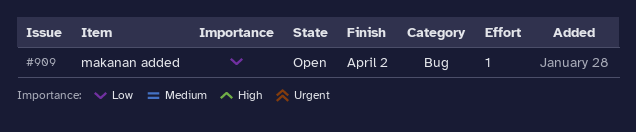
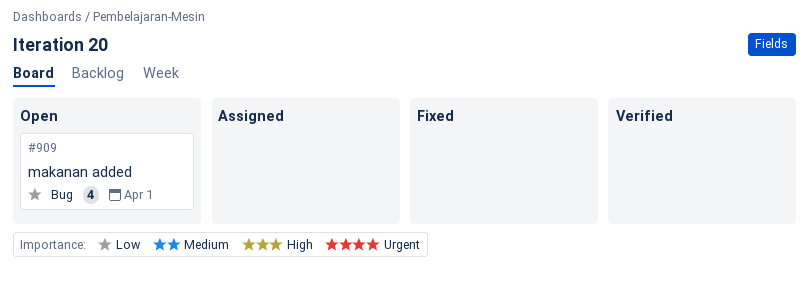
#909, estimate: 1 -> 4
#909, due: Apr 2 -> Apr 1

